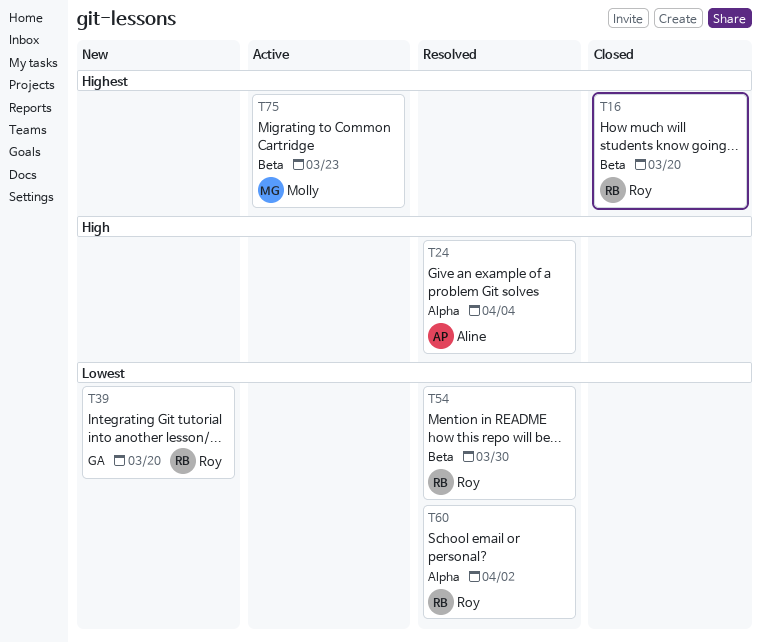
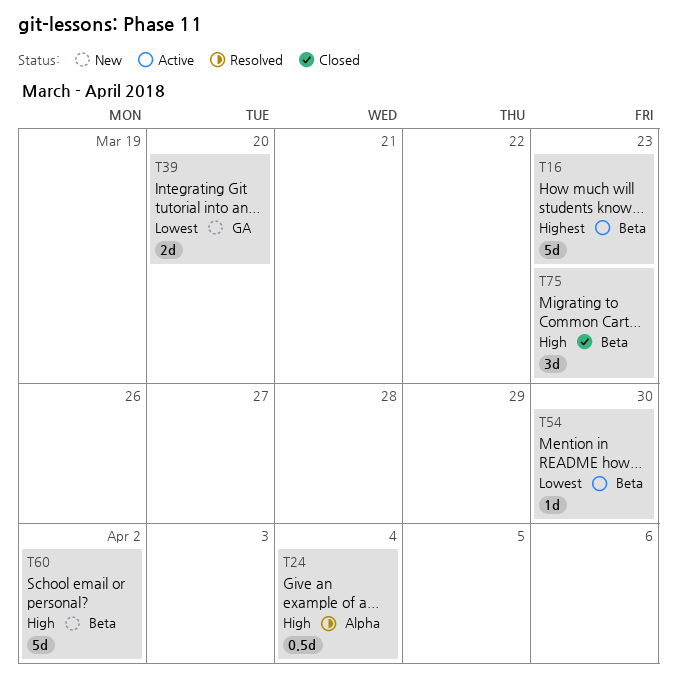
T16, status: Closed -> Active
T16, due: Mar 20 -> Mar 23
T54, status: Resolved -> Active
T60, status: Resolved -> New
T60, priority: Lowest -> High
T60, label: Alpha -> Beta
T75, status: Active -> Closed
T75, priority: Highest -> High

